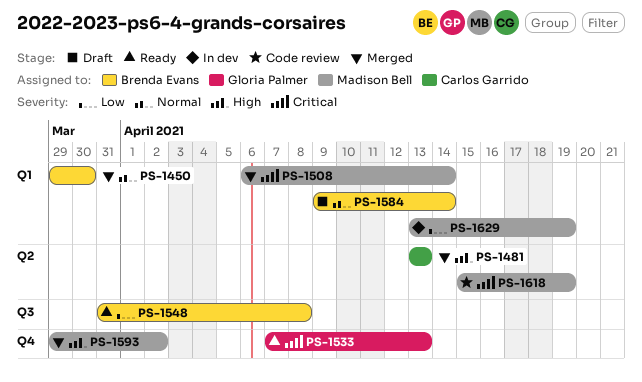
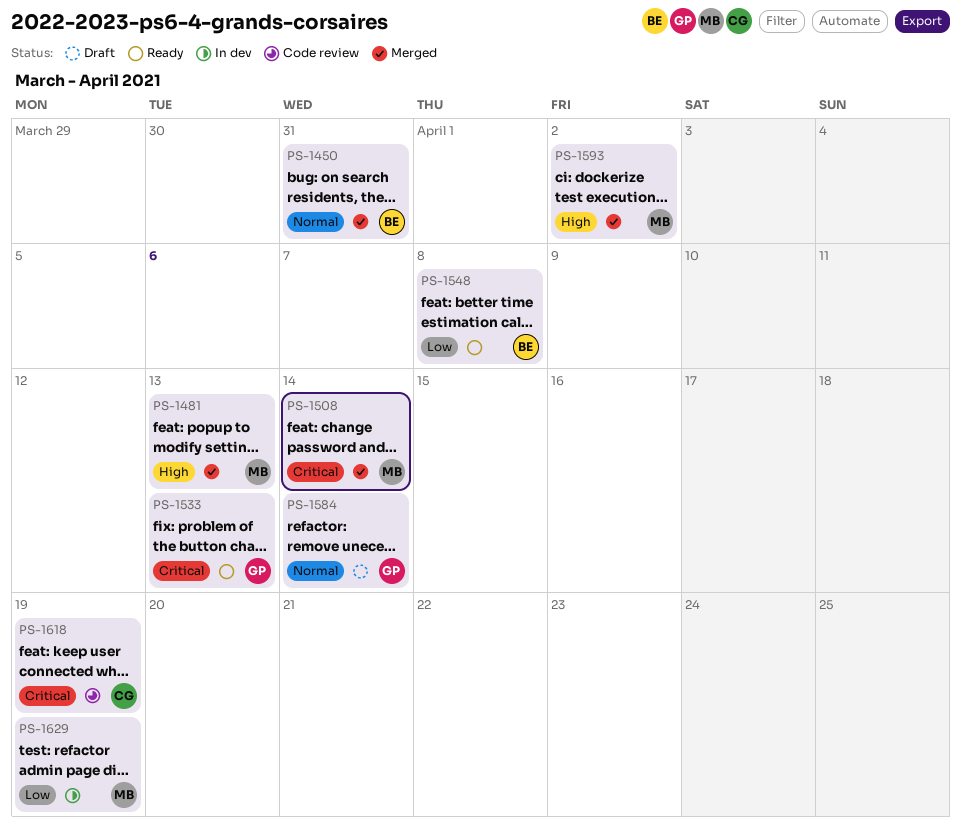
PS-1450, due: Mar 30 -> Mar 31
PS-1481, owner: Carlos Garrido -> Madison Bell
PS-1584, owner: Brenda Evans -> Gloria Palmer
PS-1618, owner: Madison Bell -> Carlos Garrido

